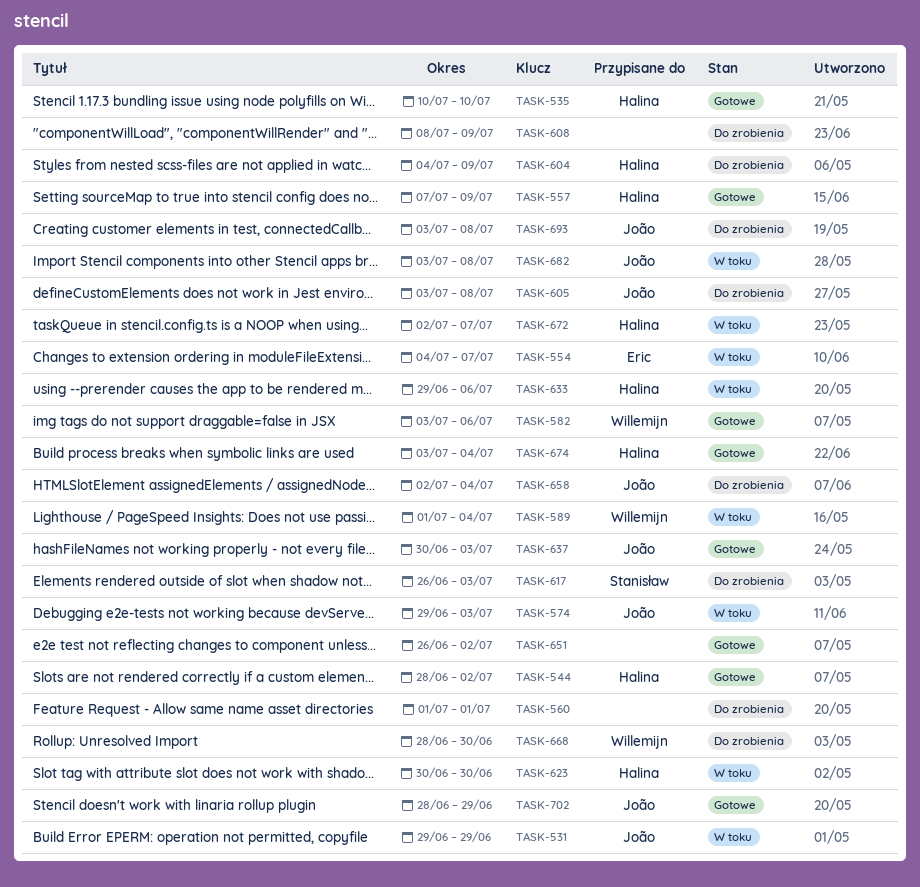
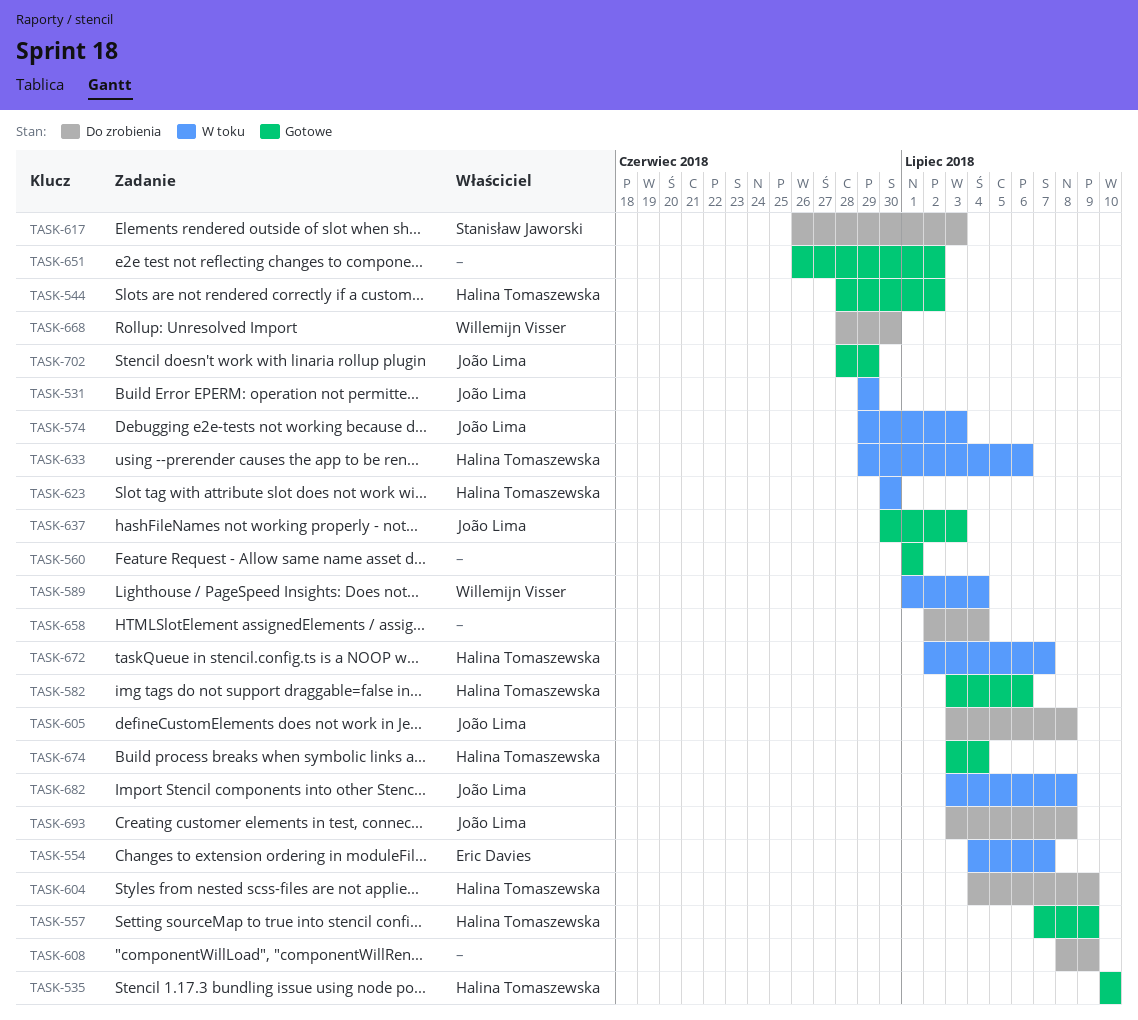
TASK-560, status: Do zrobienia -> Gotowe
TASK-582, owner: Willemijn Visser -> Halina Tomaszewska
TASK-658, owner: João Lima -> none

